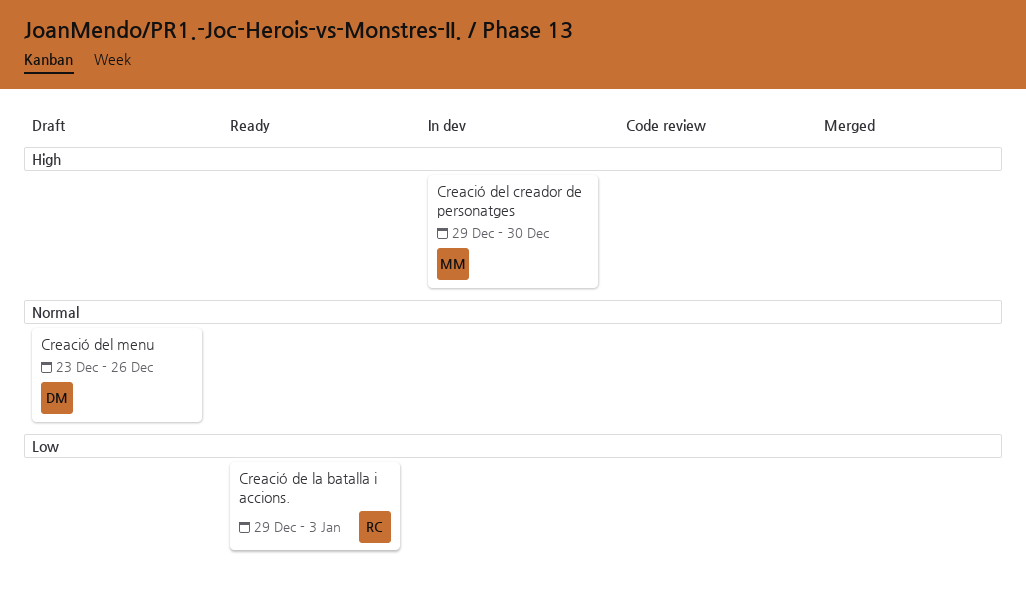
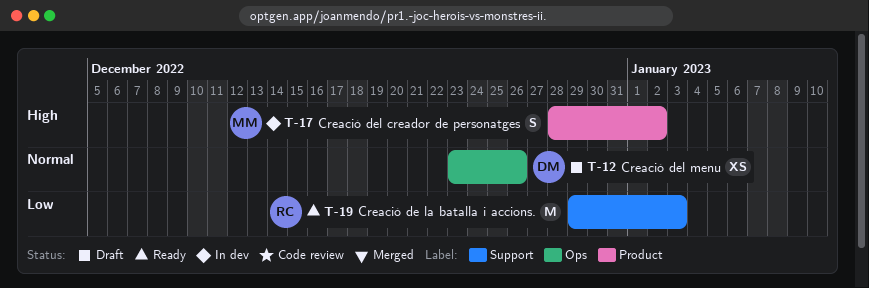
Creació del creador de personatges, start: Dec 29 -> Dec 28
Creació del creador de personatges, due: Dec 30 -> Jan 2

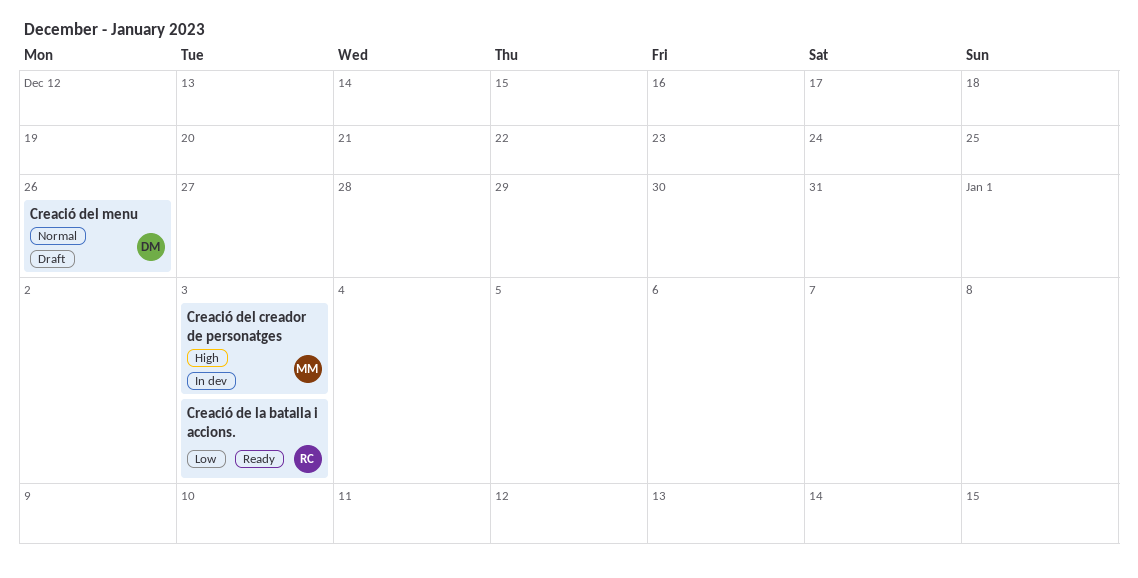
Creació del creador de personatges, due: Jan 2 -> Jan 3

